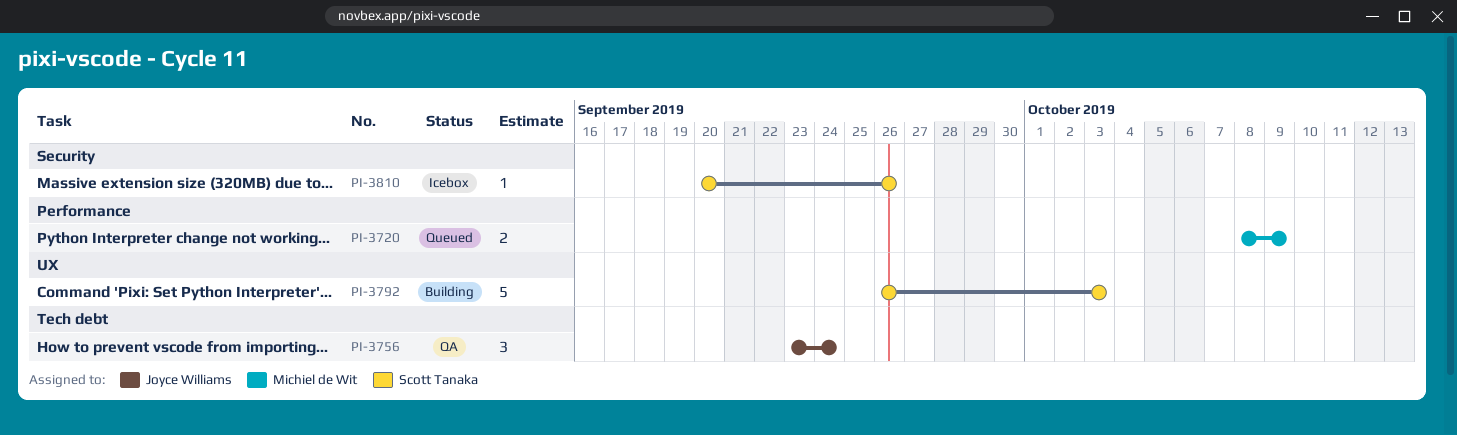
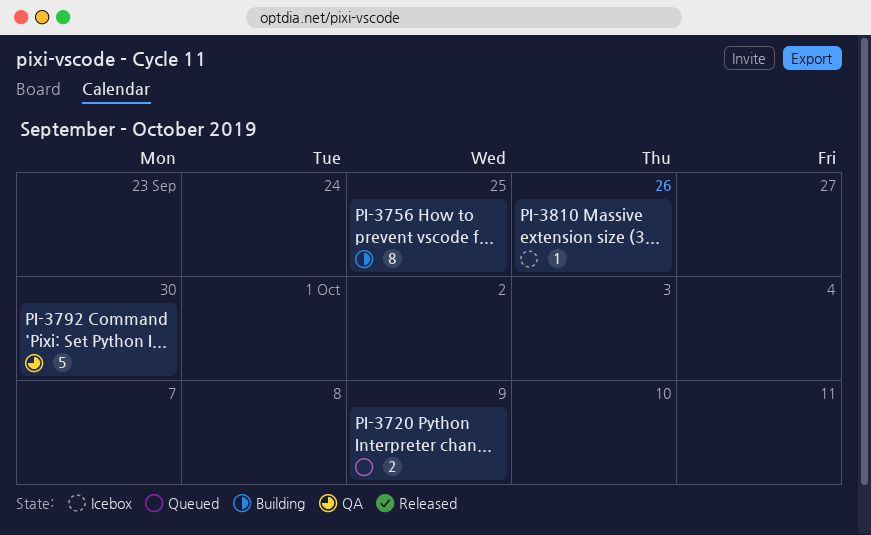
PI-3756, status: QA -> Building
PI-3756, estimate: 3 -> 8
PI-3756, due: Sep 24 -> Sep 25
PI-3792, status: Building -> QA
PI-3792, due: Oct 3 -> Sep 30

